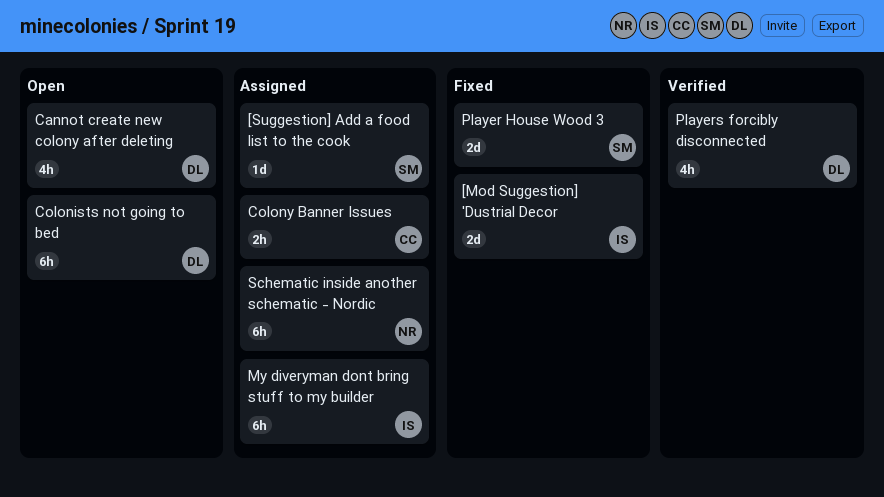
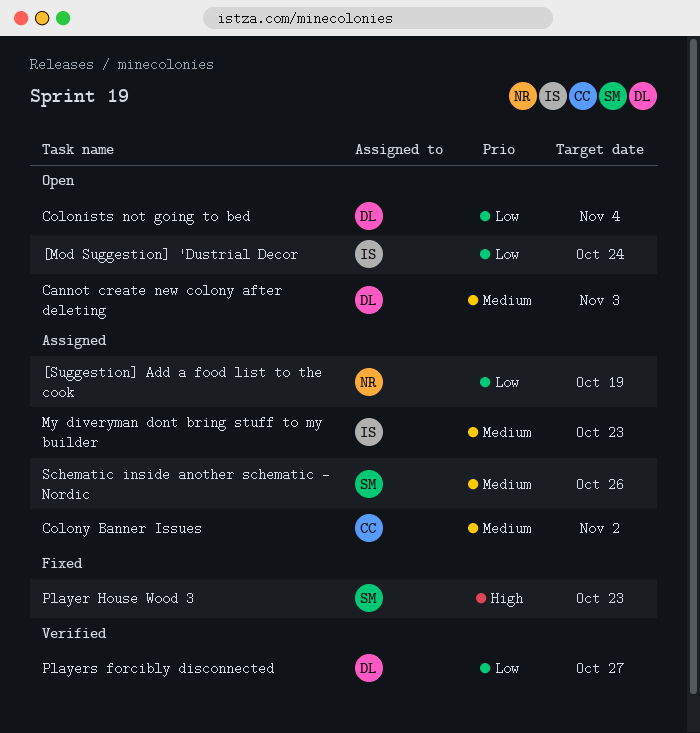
[Mod Suggestion] 'Dustrial Decor, status: Fixed -> Open
[Suggestion] Add a food list to the cook, owner: SM -> NR
Schematic inside another schematic - Nordic, owner: NR -> SM

